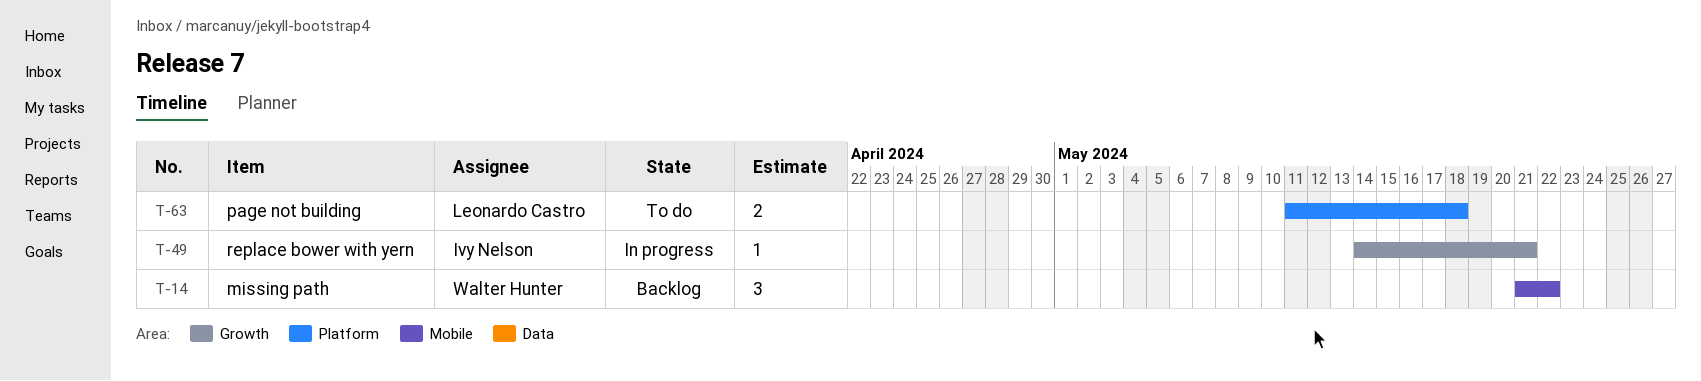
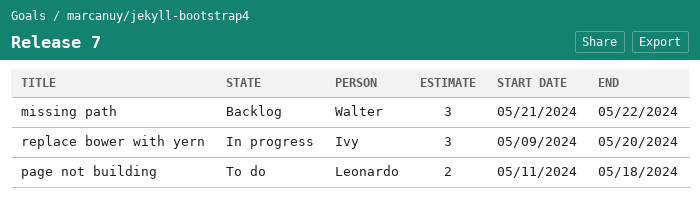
replace bower with yern, estimate: 1 -> 3
replace bower with yern, start: May 14 -> May 9
replace bower with yern, due: May 21 -> May 20

